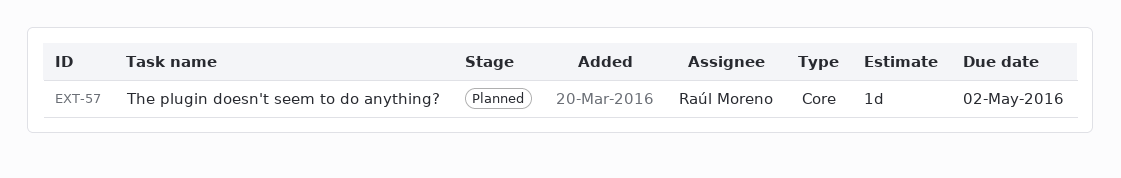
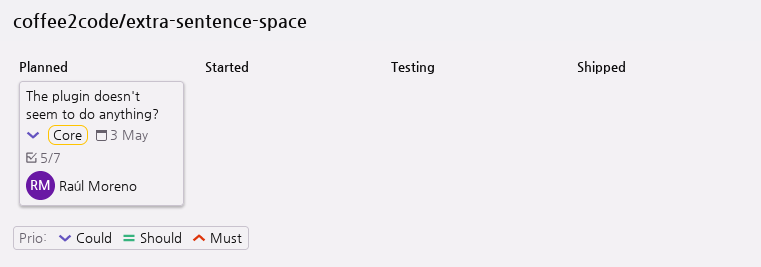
The plugin doesn't seem to do anything?, due: May 2 -> May 3

